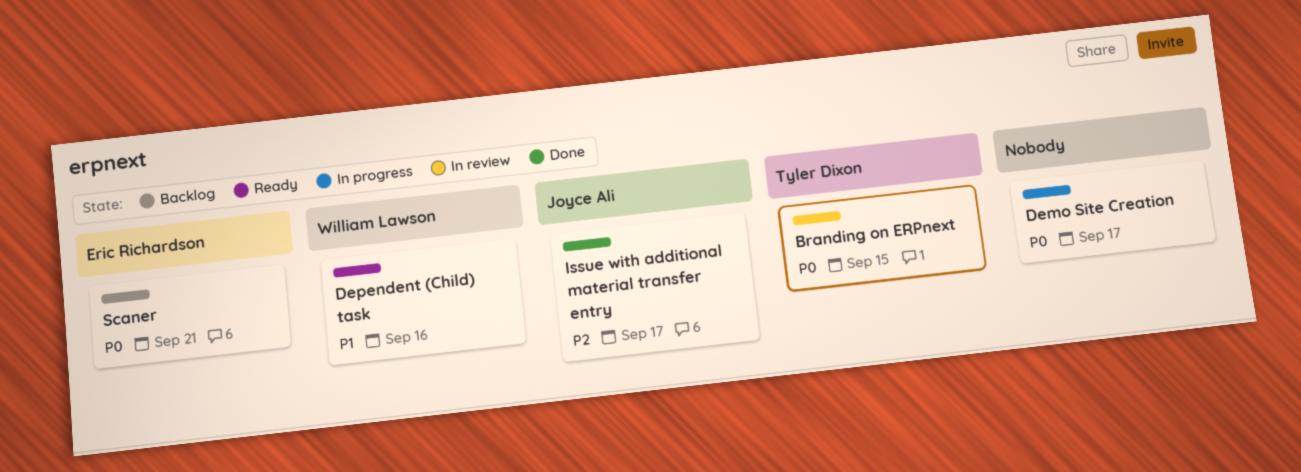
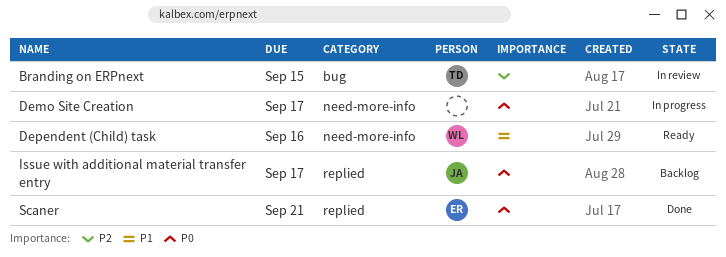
Branding on ERPnext, priority: P0 -> P2
Issue with additional material transfer entry, status: Done -> Backlog
Issue with additional material transfer entry, priority: P2 -> P0
Scaner, status: Backlog -> Done

